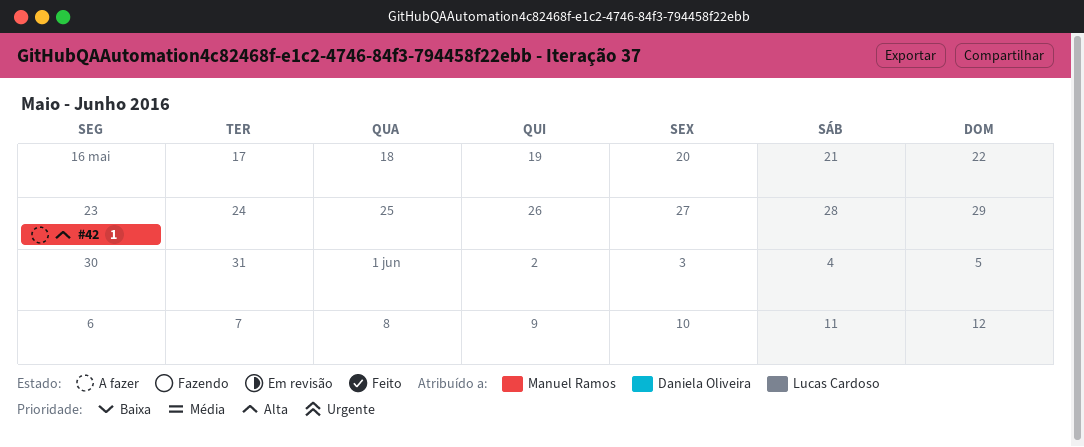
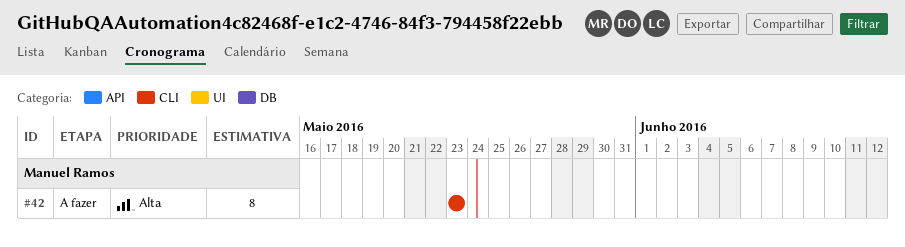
#42, estimate: 1 -> 8

